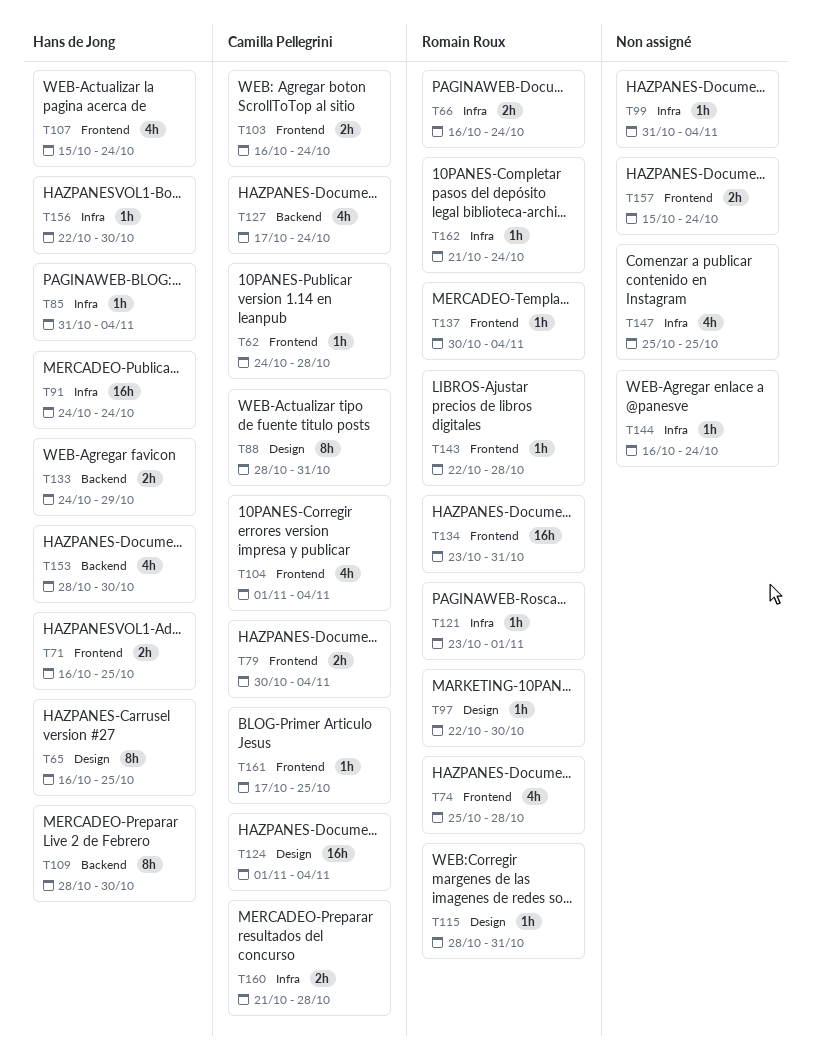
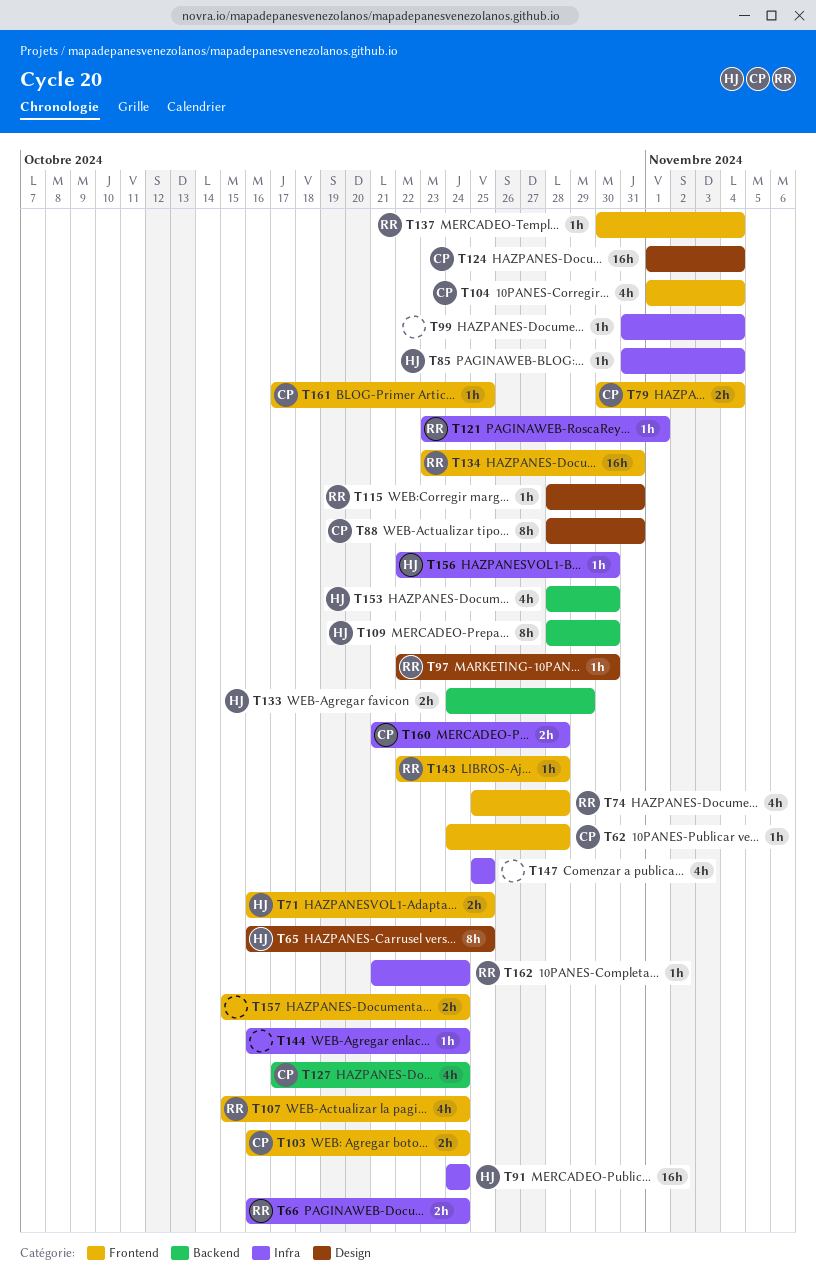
T107, owner: Hans de Jong -> Romain Roux

